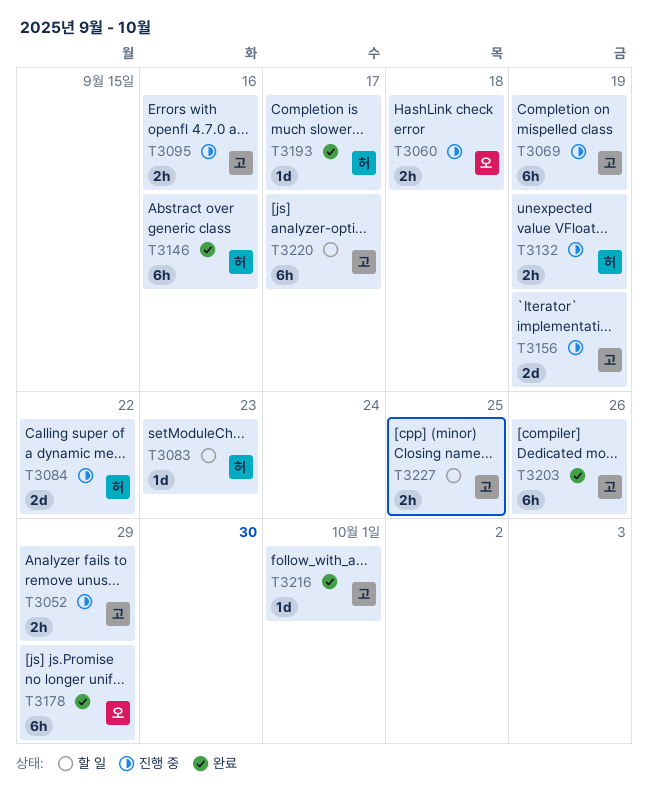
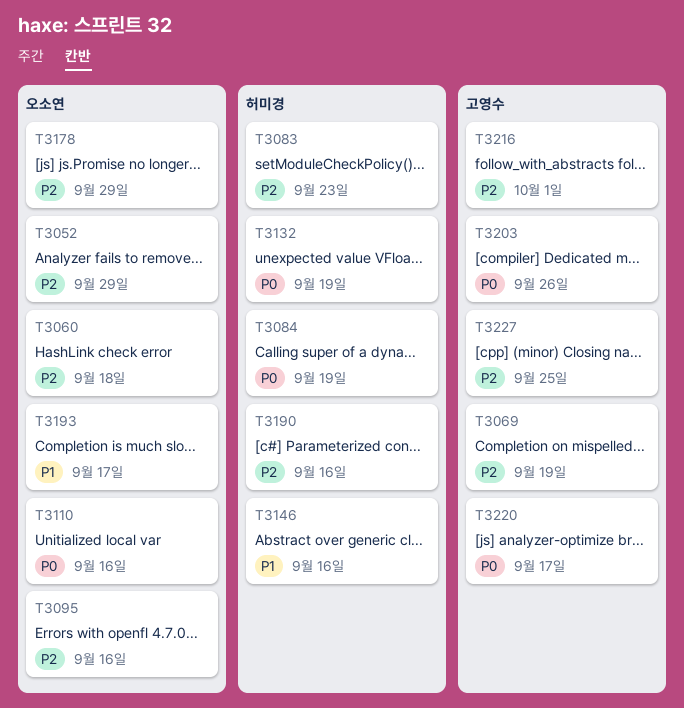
T3052, owner: 고영수 -> 오소연
T3084, due: Sep 22 -> Sep 19
T3095, owner: 고영수 -> 오소연
T3110: none -> present
T3156: present -> none
T3190: none -> present
T3193, owner: 허미경 -> 오소연

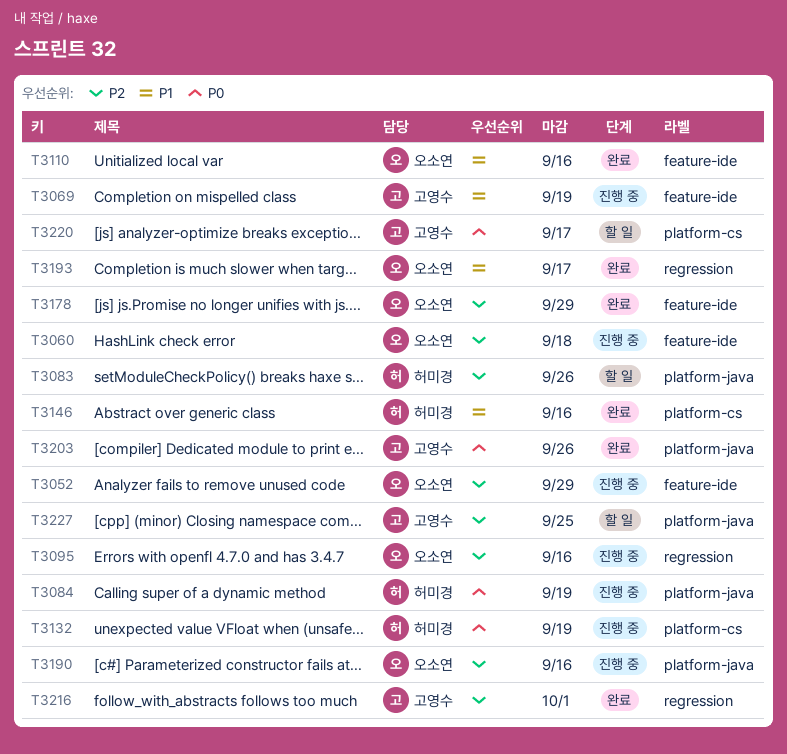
T3069, priority: P2 -> P1
T3083, due: Sep 23 -> Sep 26
T3110, priority: P0 -> P1
T3190, owner: 허미경 -> 오소연

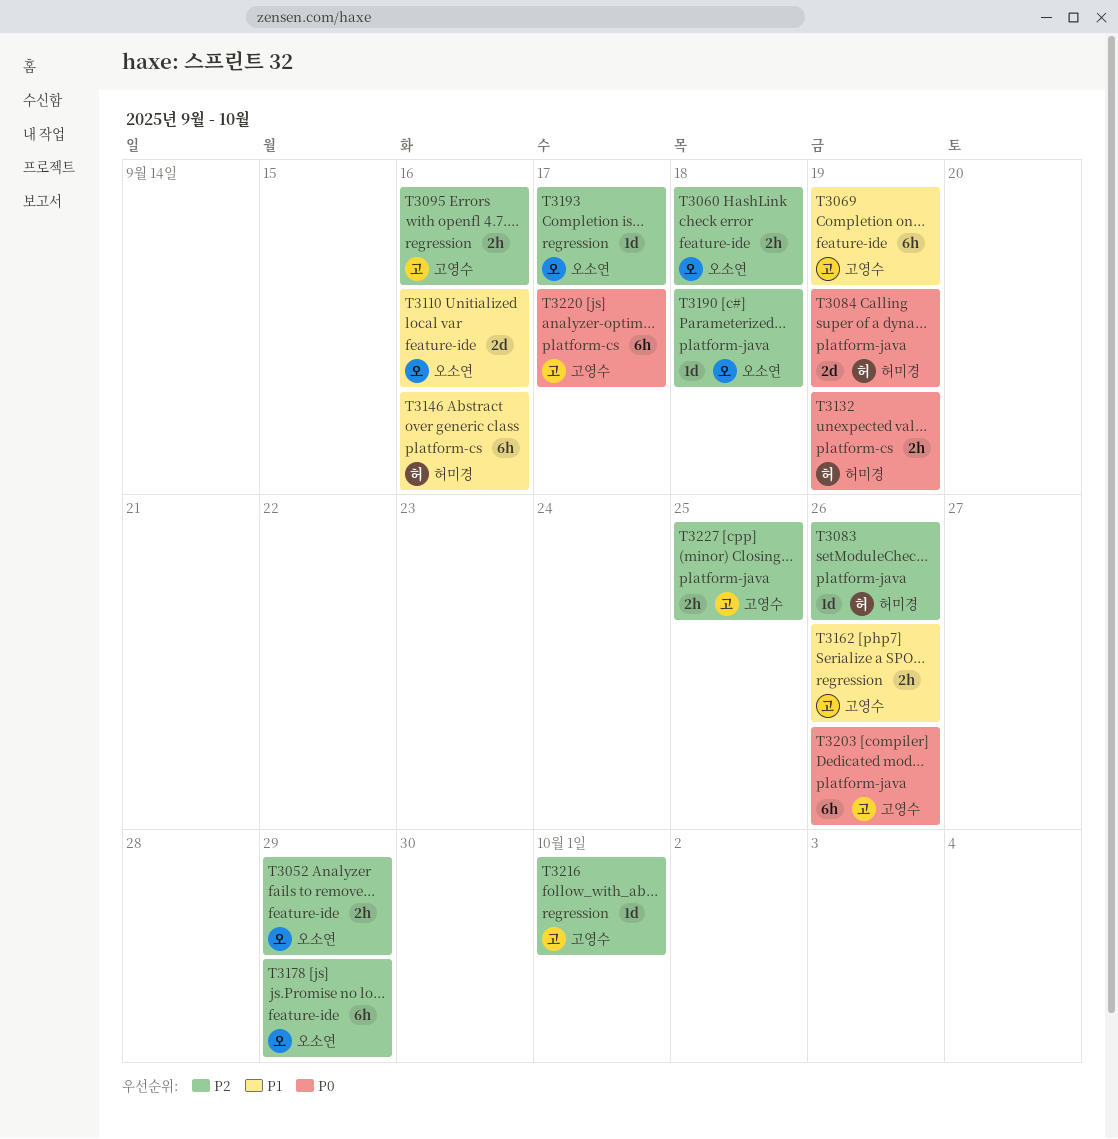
T3095, owner: 오소연 -> 고영수
T3162: none -> present
T3190, due: Sep 16 -> Sep 18
T3193, priority: P1 -> P2

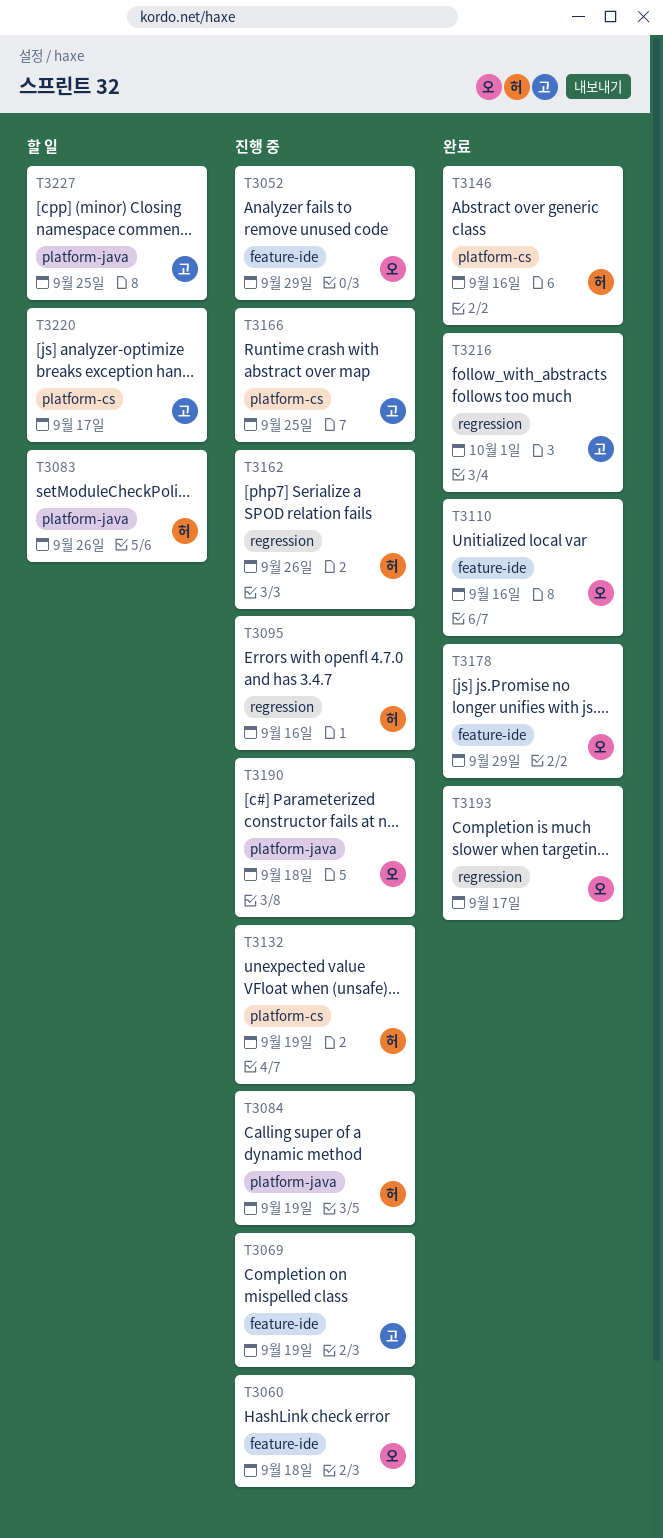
T3095, owner: 고영수 -> 허미경
T3162, owner: 고영수 -> 허미경
T3166: none -> present
T3203: present -> none

